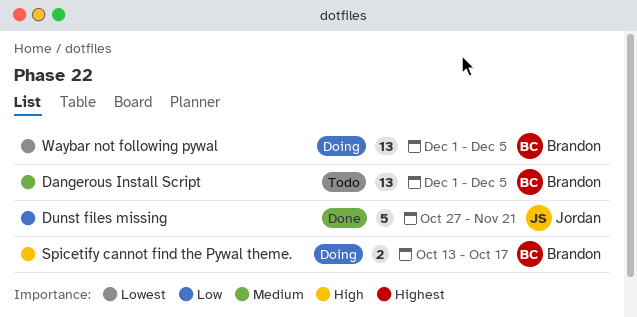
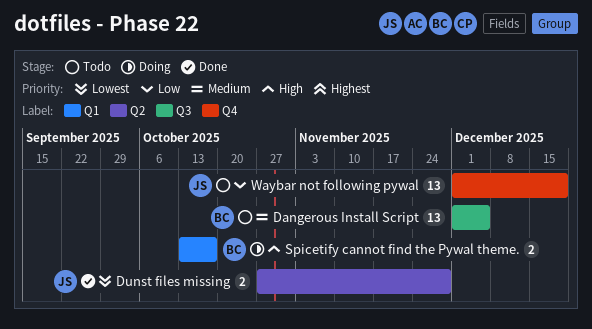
Dunst files missing, priority: Low -> Lowest
Dunst files missing, estimate: 5 -> 2
Dunst files missing, due: Nov 21 -> Nov 28
Waybar not following pywal, status: Doing -> Todo
Waybar not following pywal, owner: Brandon -> Jordan
Waybar not following pywal, priority: Lowest -> Low
Waybar not following pywal, due: Dec 5 -> Dec 19

